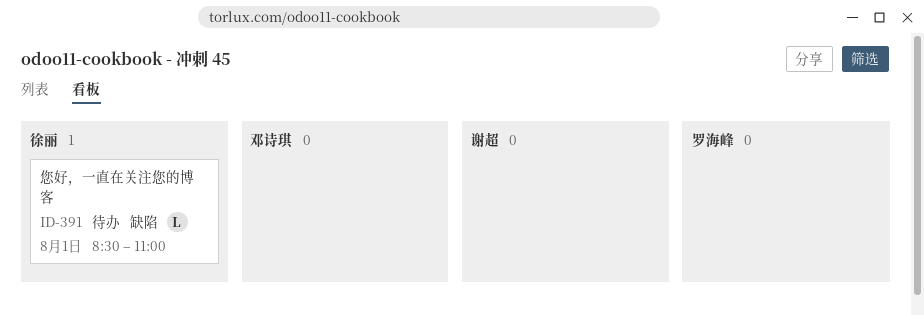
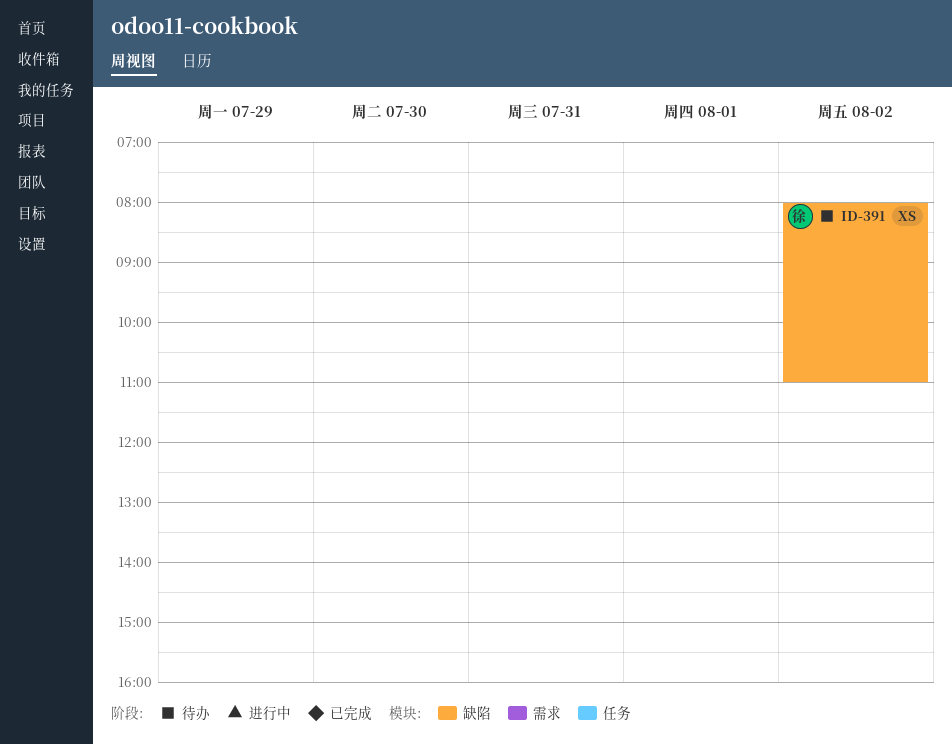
ID-391, estimate: L -> XS
ID-391, day: Aug 1 -> Aug 2
ID-391, begins: 08:30 -> 08:00

